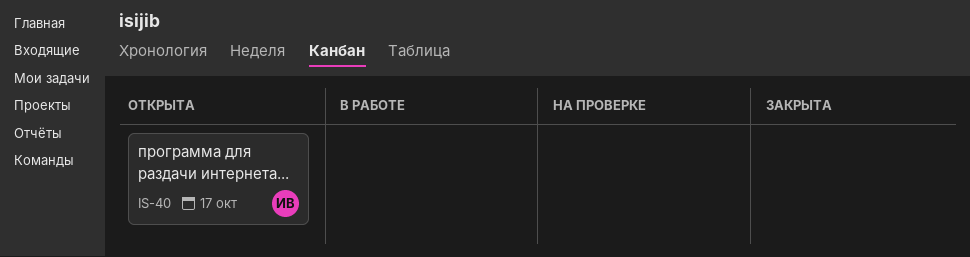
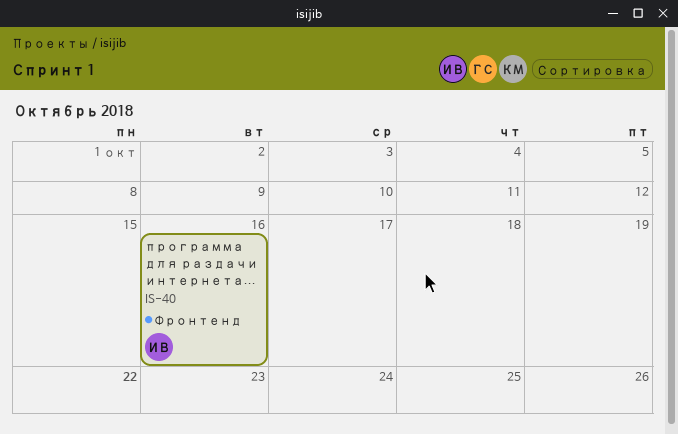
IS-40, due: Oct 17 -> Oct 16

